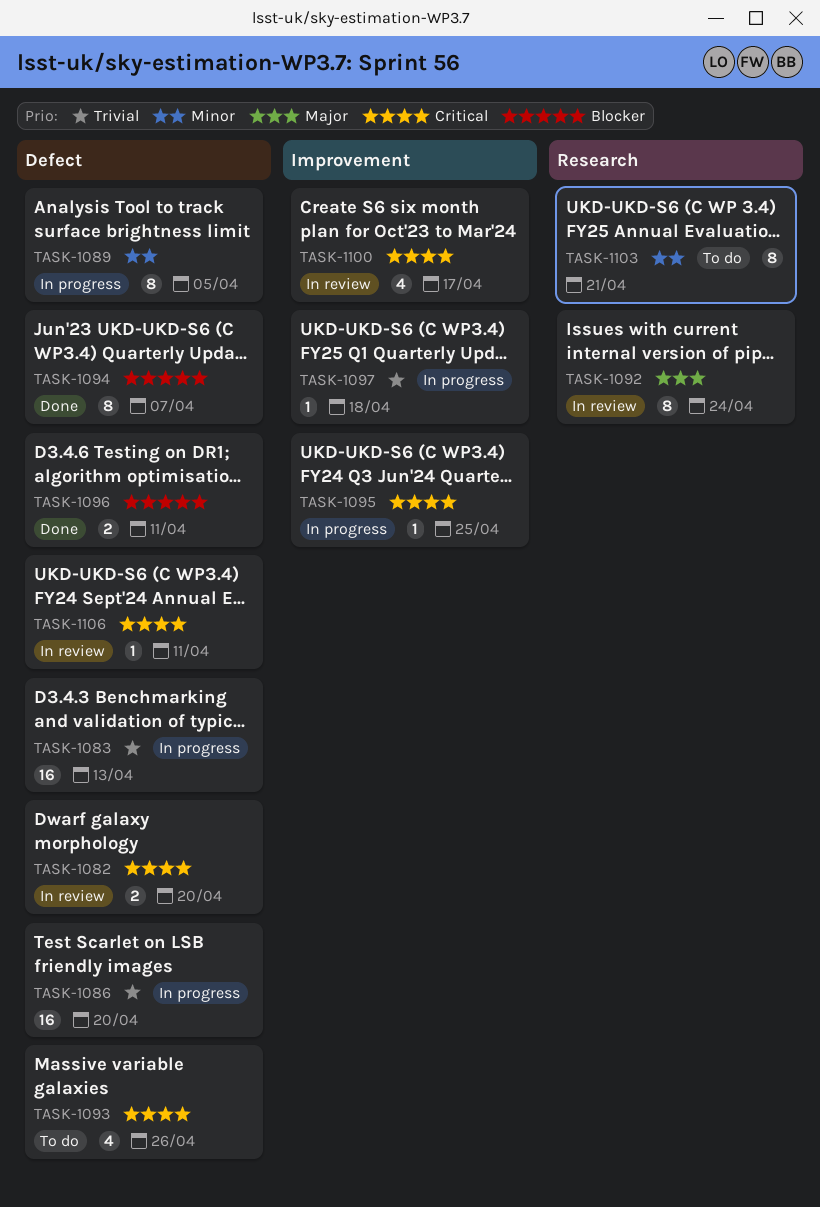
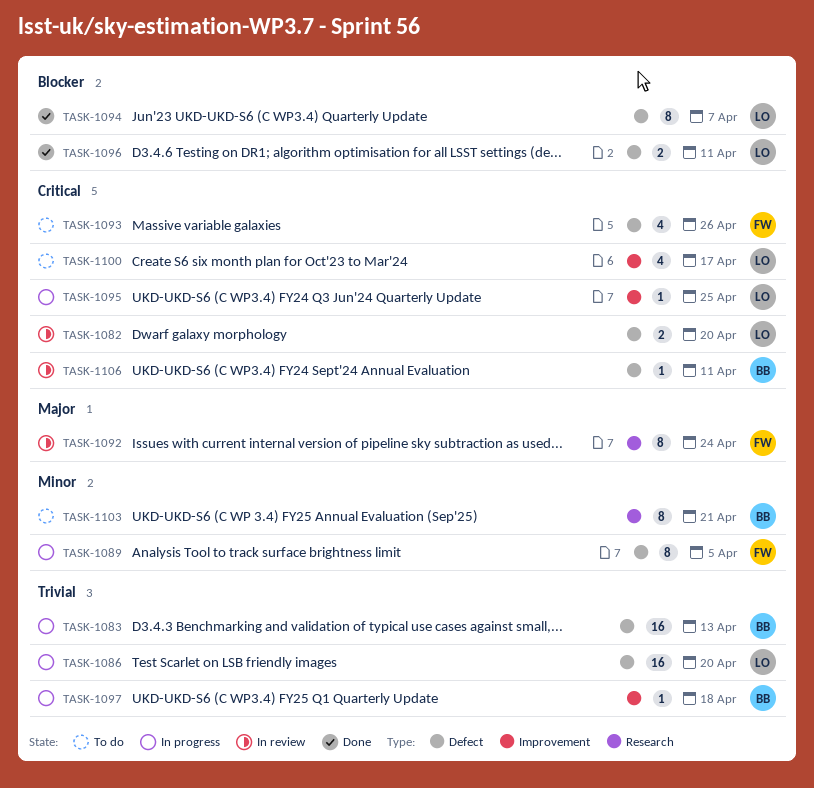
TASK-1100, status: In review -> To do

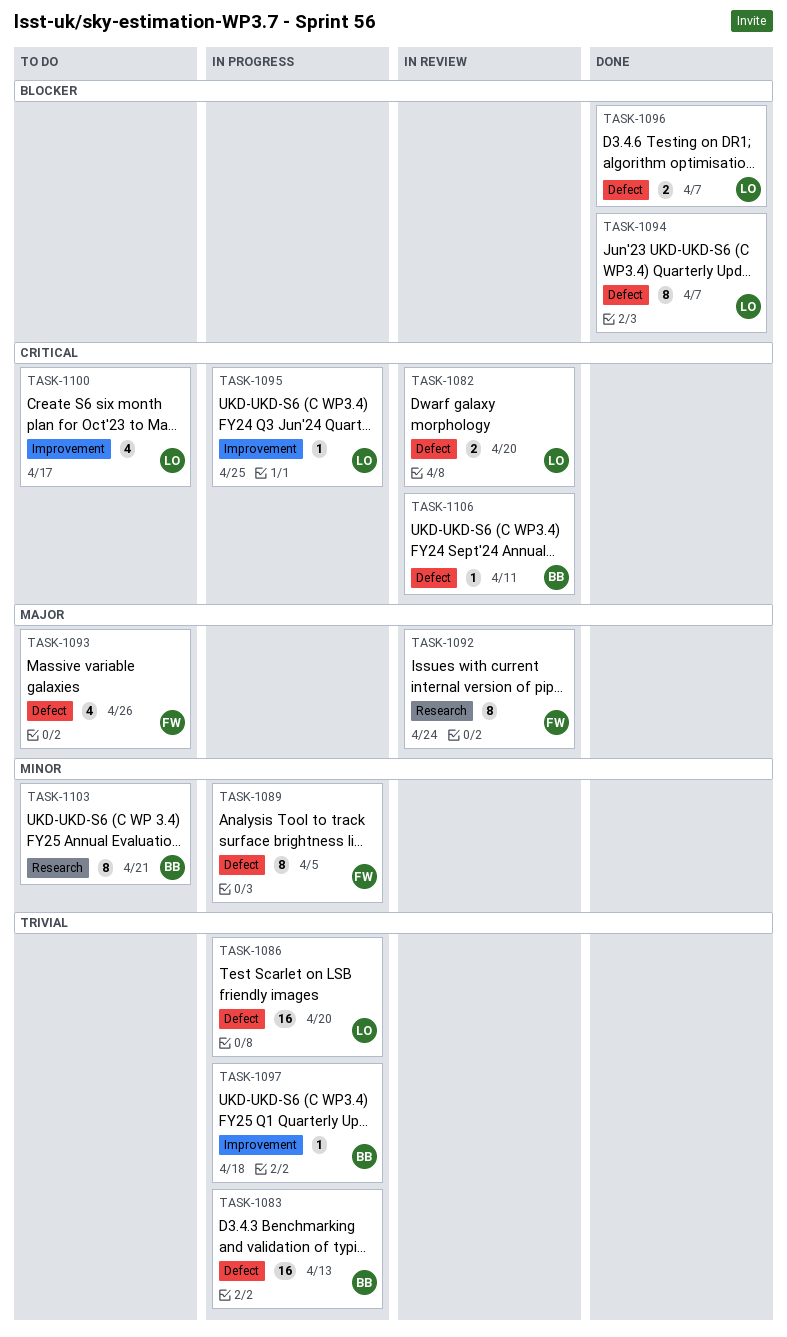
TASK-1093, priority: Critical -> Major
TASK-1096, due: Apr 11 -> Apr 7

